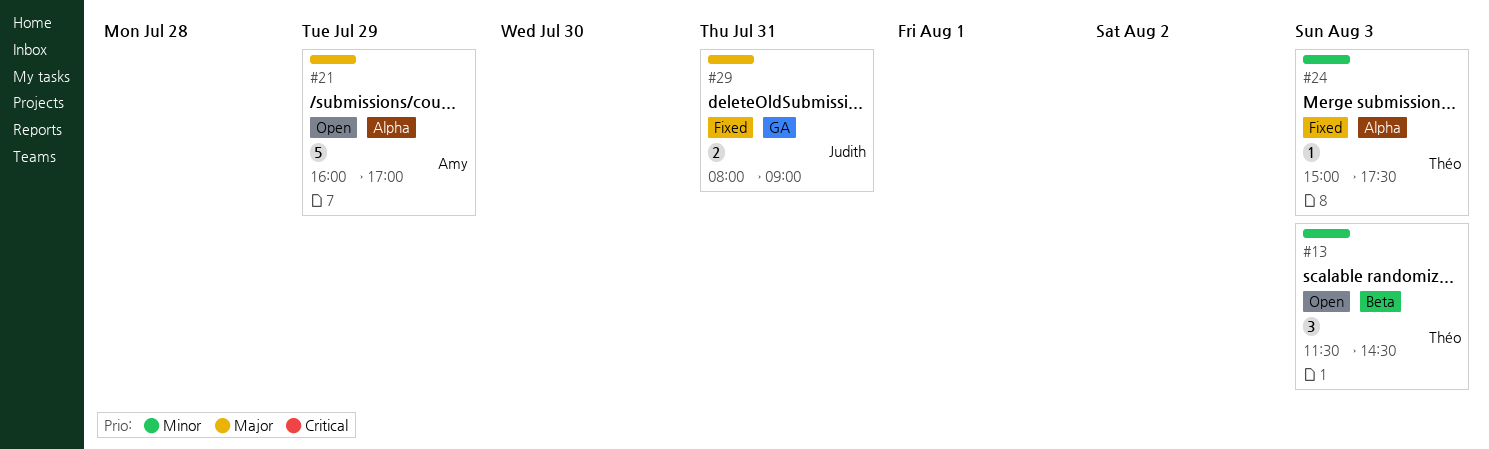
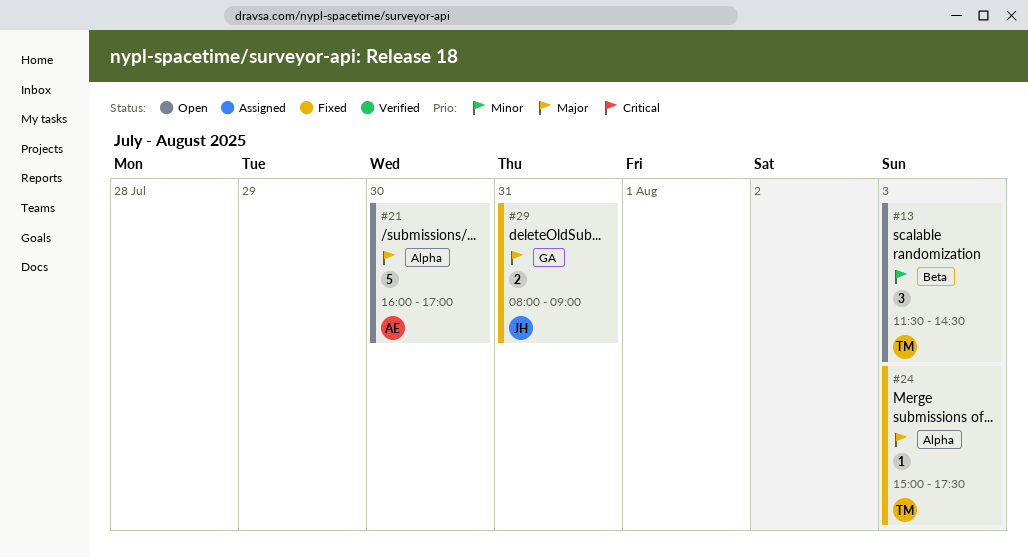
#21, day: Jul 29 -> Jul 30
#24, priority: Minor -> Major

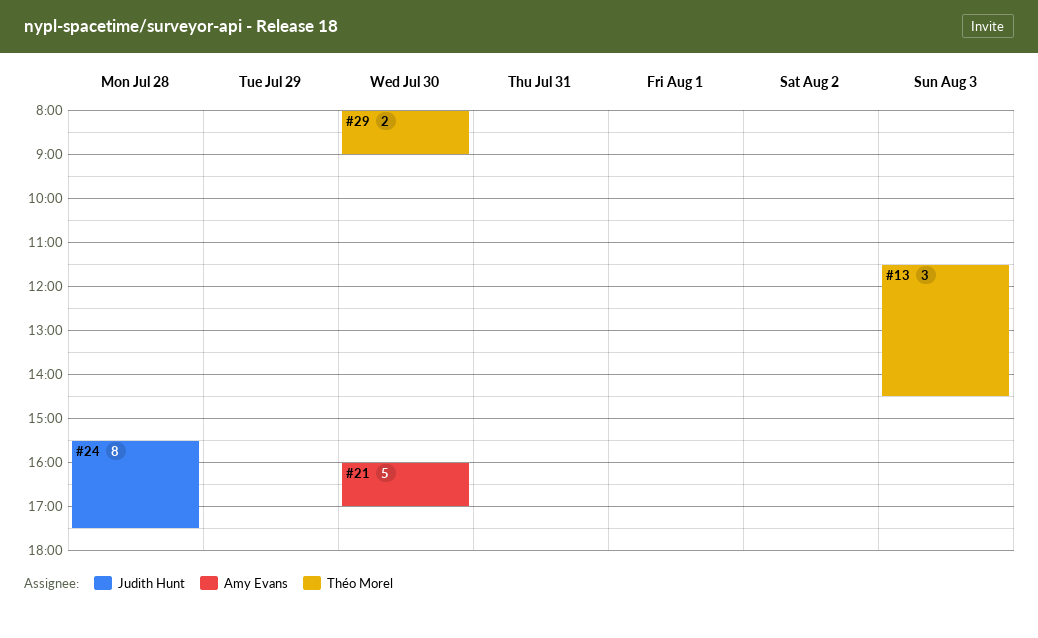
#24, owner: Théo Morel -> Judith Hunt
#24, estimate: 1 -> 8
#24, day: Aug 3 -> Jul 28
#24, begins: 15:00 -> 15:30
#29, owner: Judith Hunt -> Théo Morel
#29, day: Jul 31 -> Jul 30

